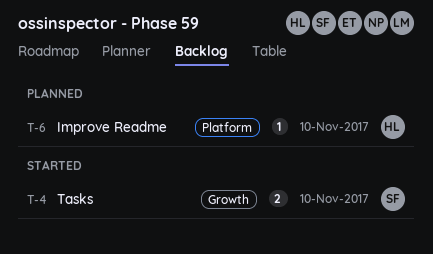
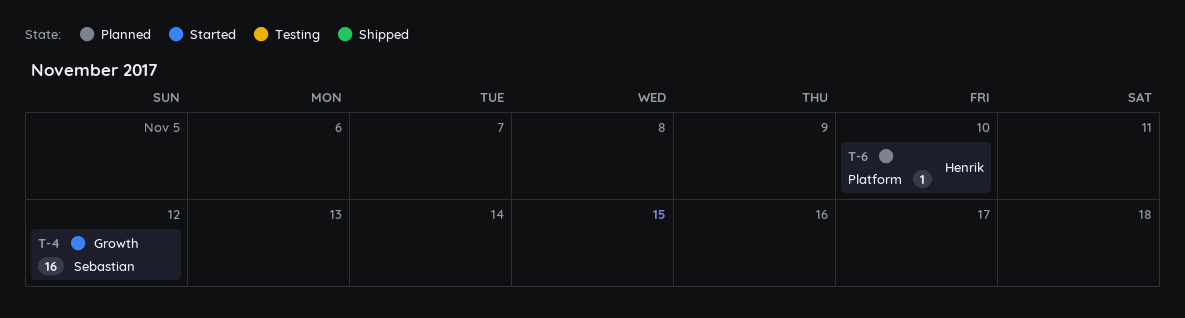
T-4, estimate: 2 -> 16
T-4, due: Nov 10 -> Nov 12

